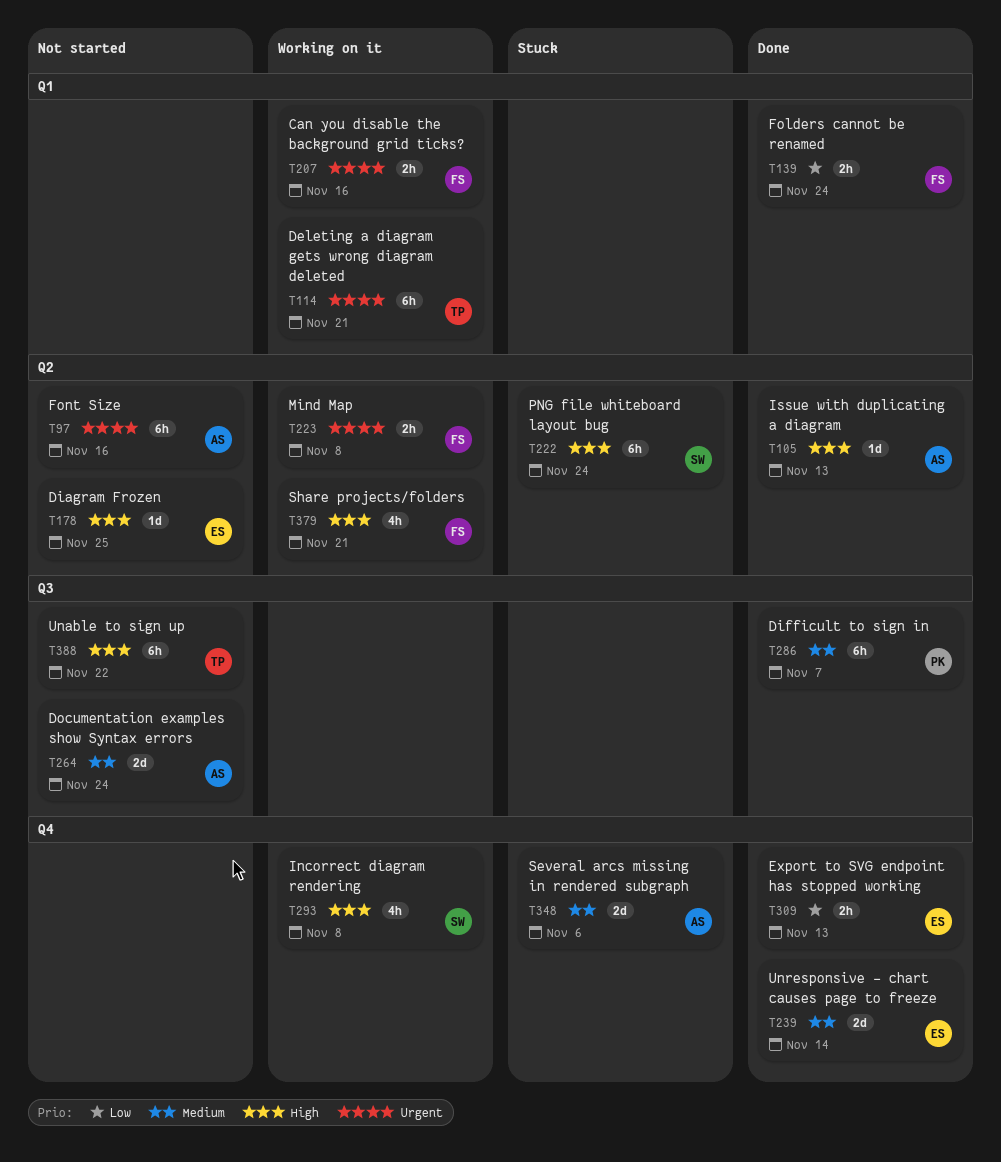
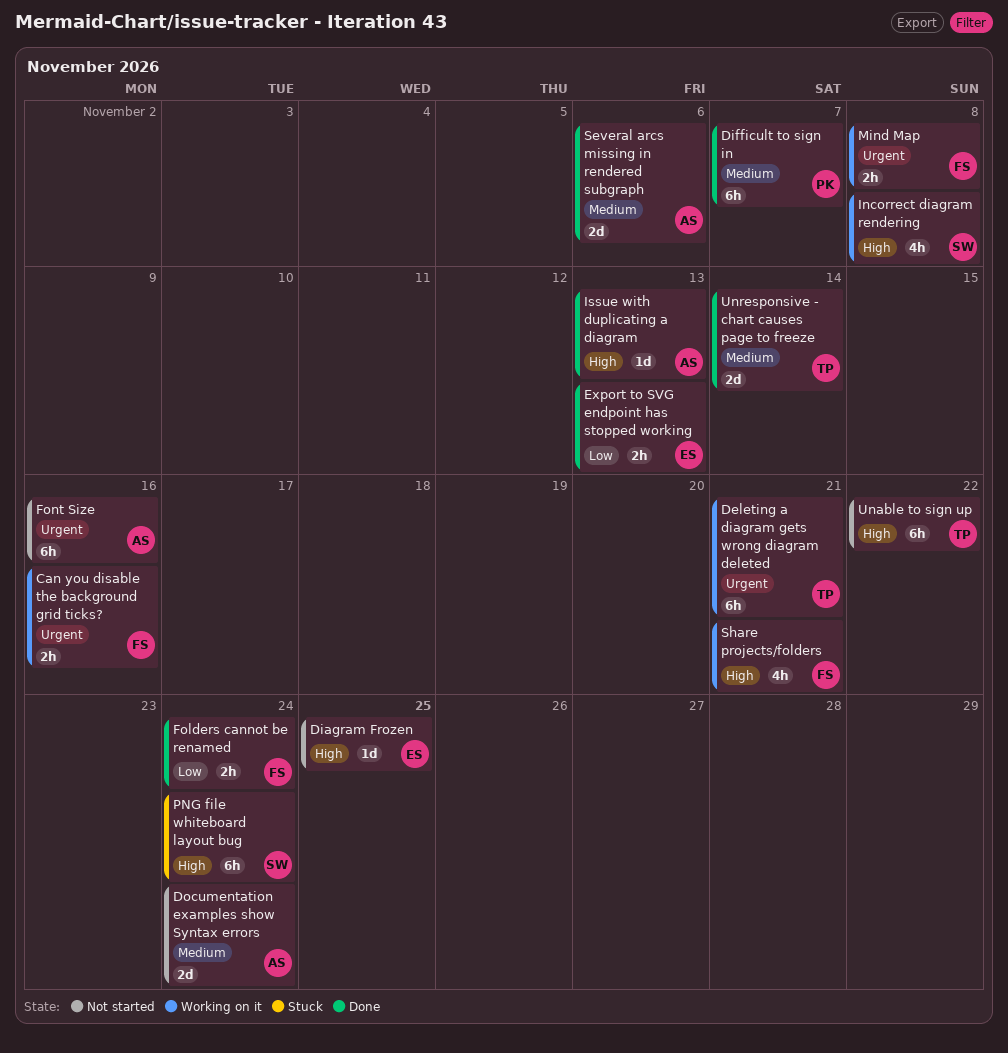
Several arcs missing in rendered subgraph, status: Stuck -> Done
Unresponsive - chart causes page to freeze, owner: ES -> TP

